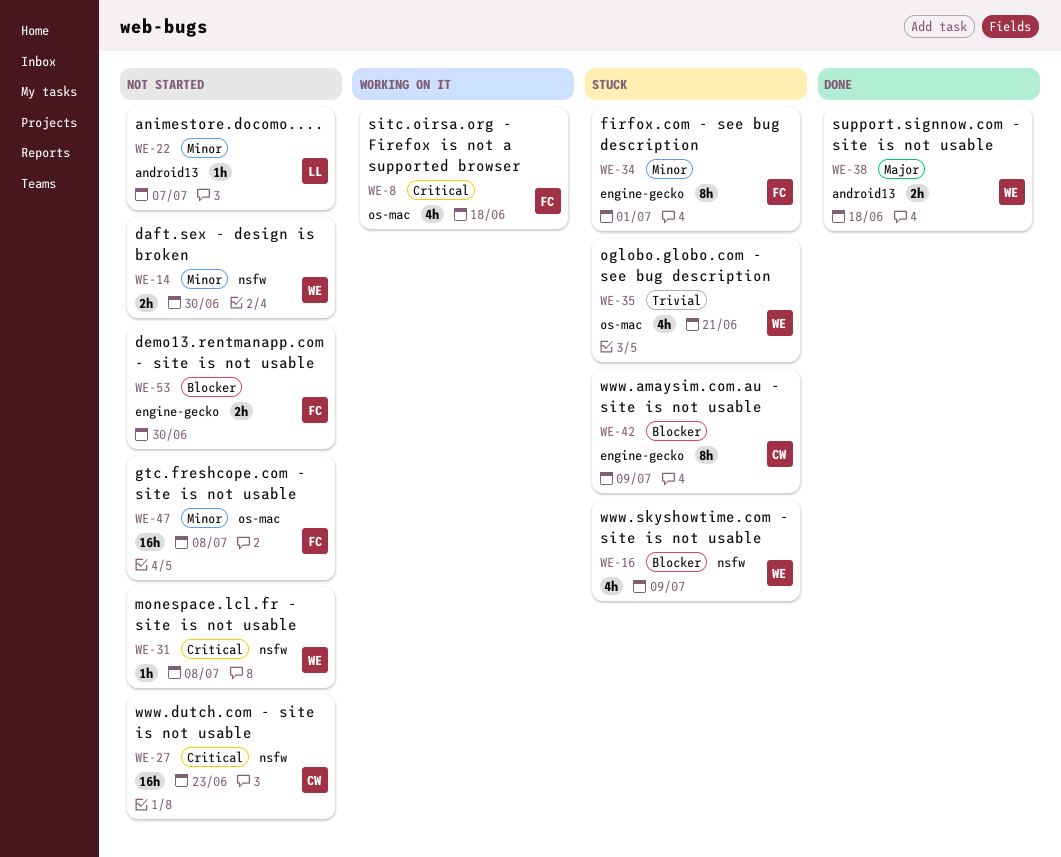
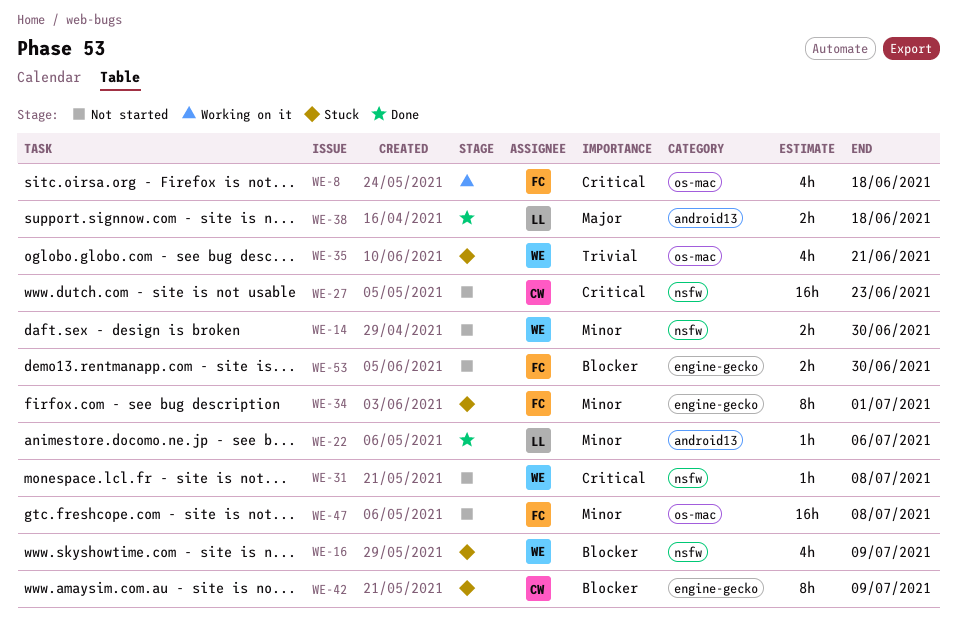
WE-22, status: Not started -> Done
WE-22, due: Jul 7 -> Jul 6
WE-38, owner: WE -> LL

